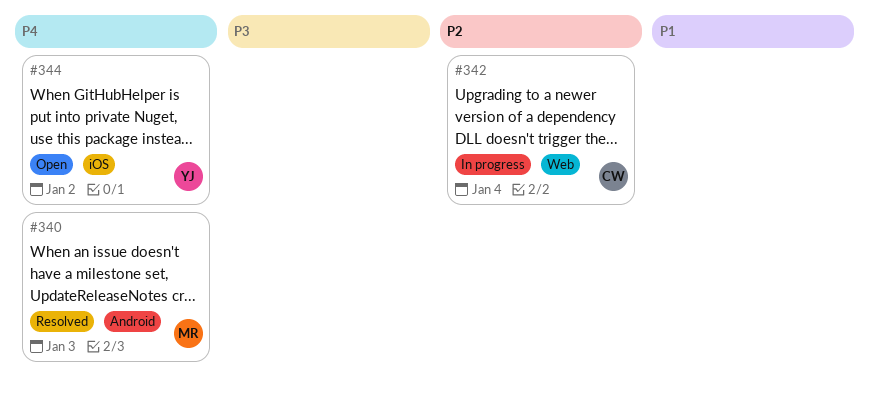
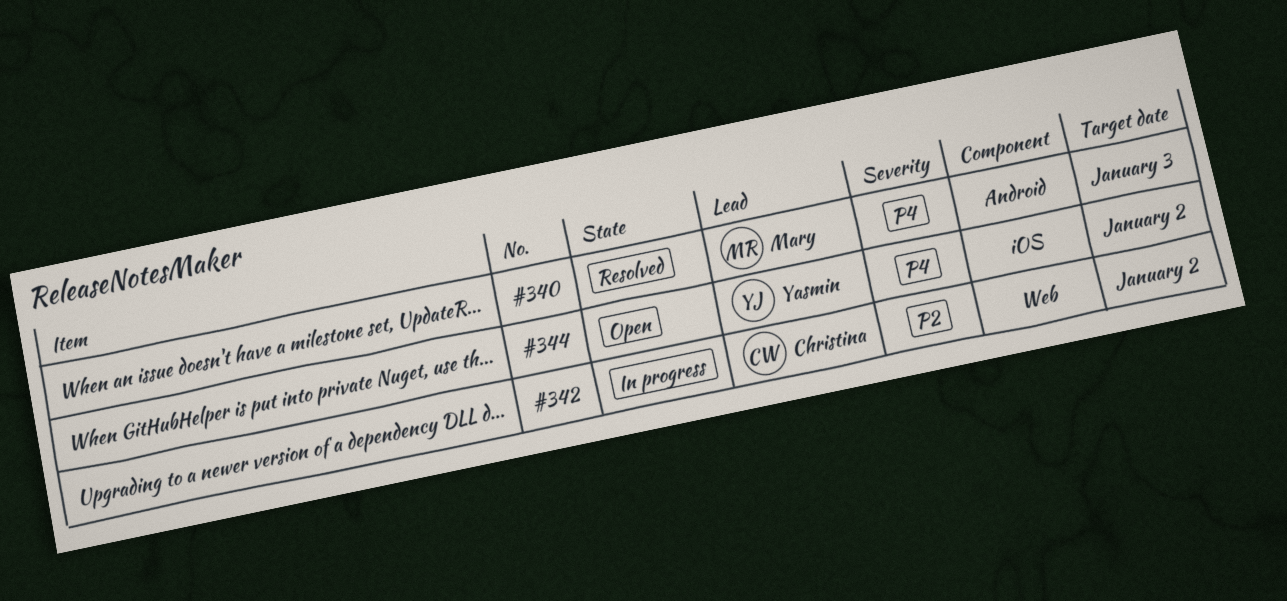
#342, due: Jan 4 -> Jan 2

